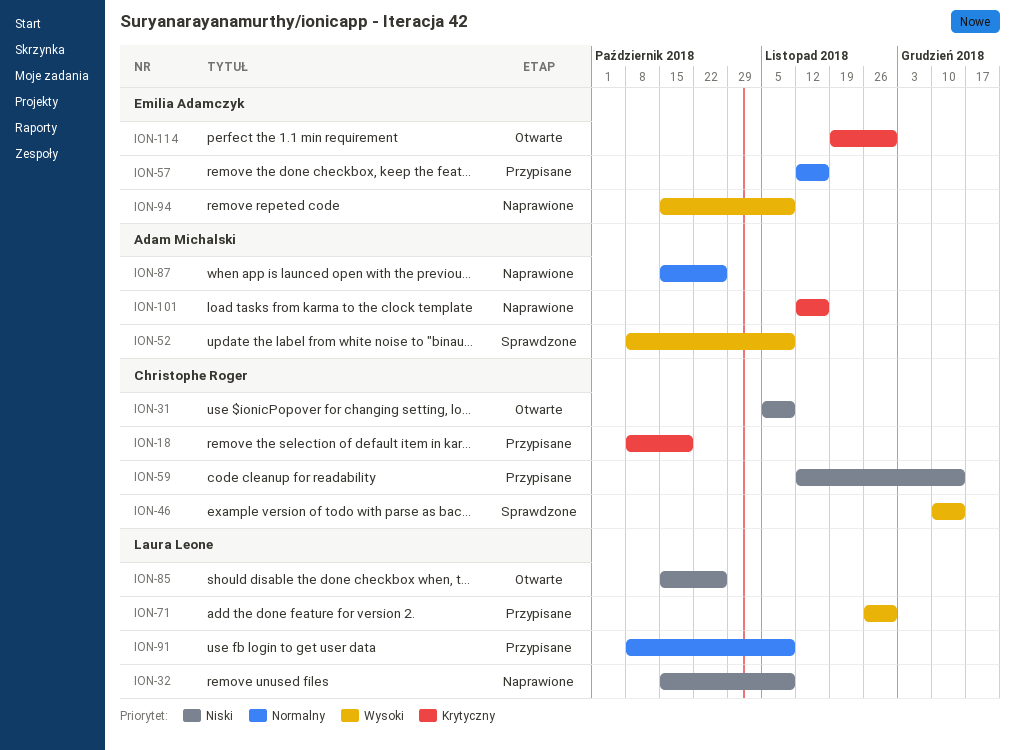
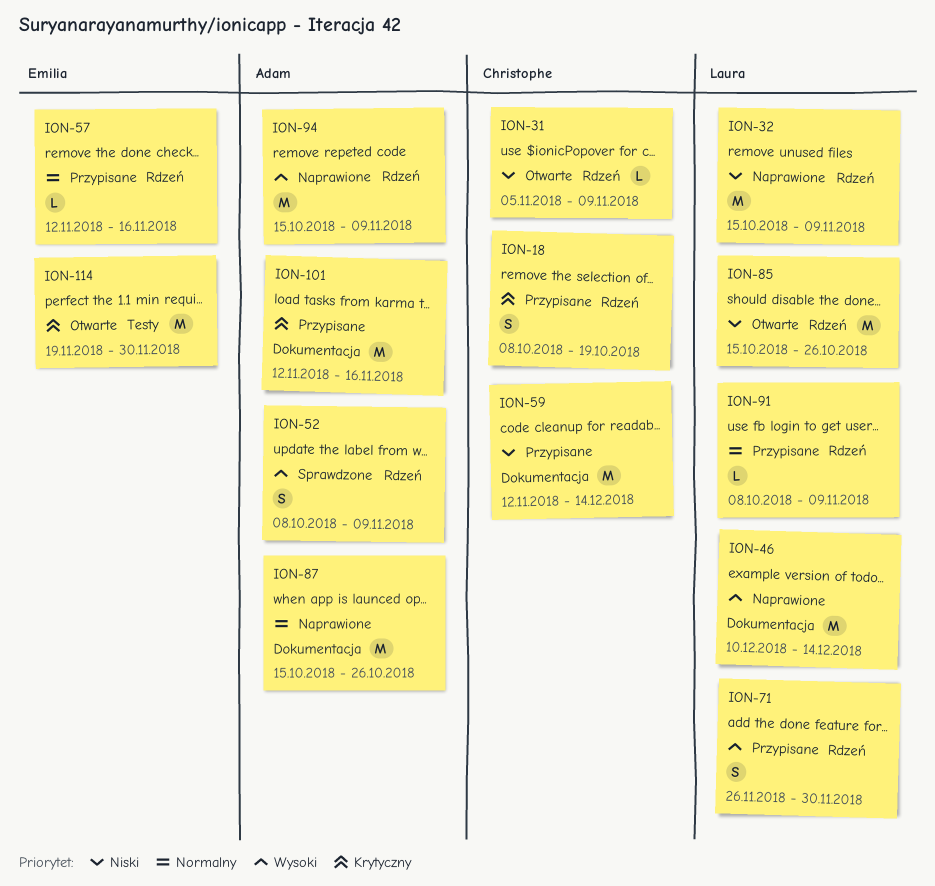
ION-46, status: Sprawdzone -> Naprawione
ION-46, owner: Christophe Roger -> Laura Leone
ION-94, owner: Emilia Adamczyk -> Adam Michalski
ION-101, status: Naprawione -> Przypisane

